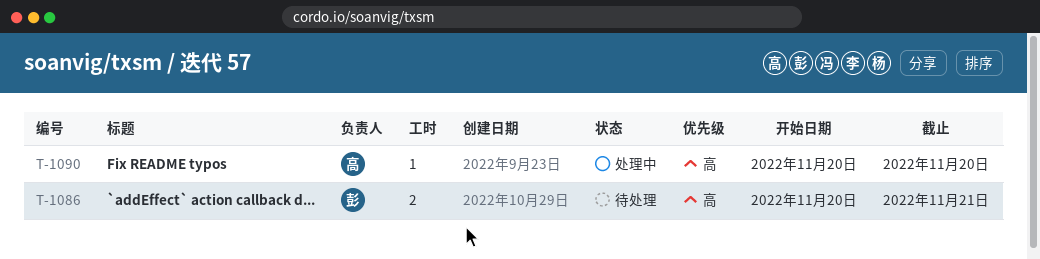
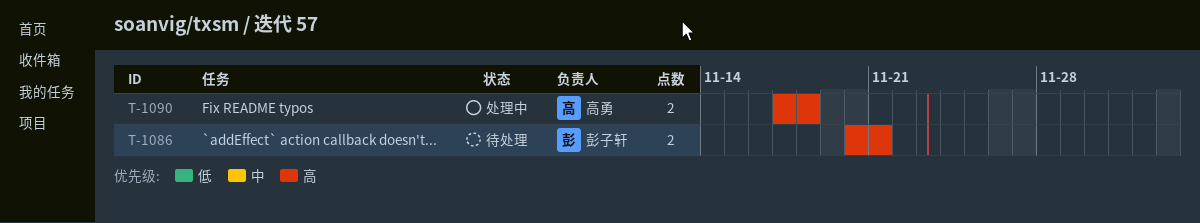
T-1090, estimate: 1 -> 2
T-1090, start: Nov 20 -> Nov 17
T-1090, due: Nov 20 -> Nov 18

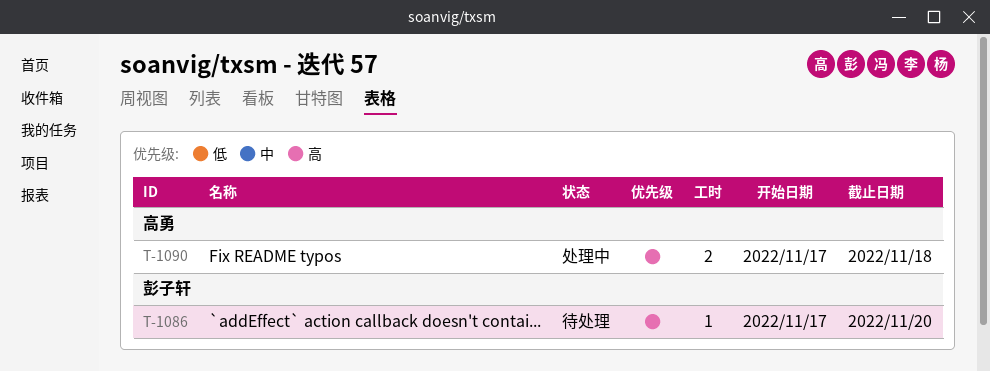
T-1086, estimate: 2 -> 1
T-1086, start: Nov 20 -> Nov 17
T-1086, due: Nov 21 -> Nov 20

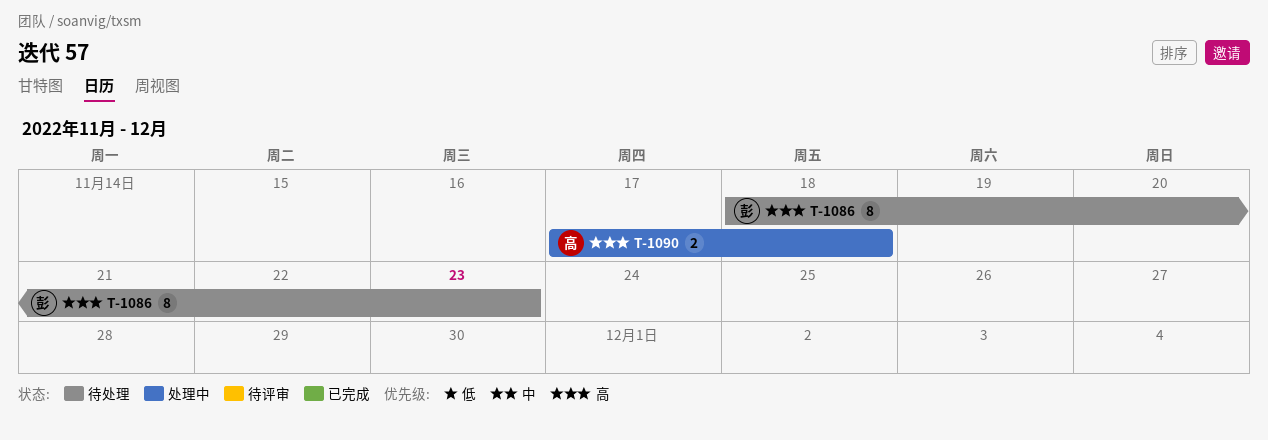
T-1086, estimate: 1 -> 8
T-1086, start: Nov 17 -> Nov 18
T-1086, due: Nov 20 -> Nov 23

